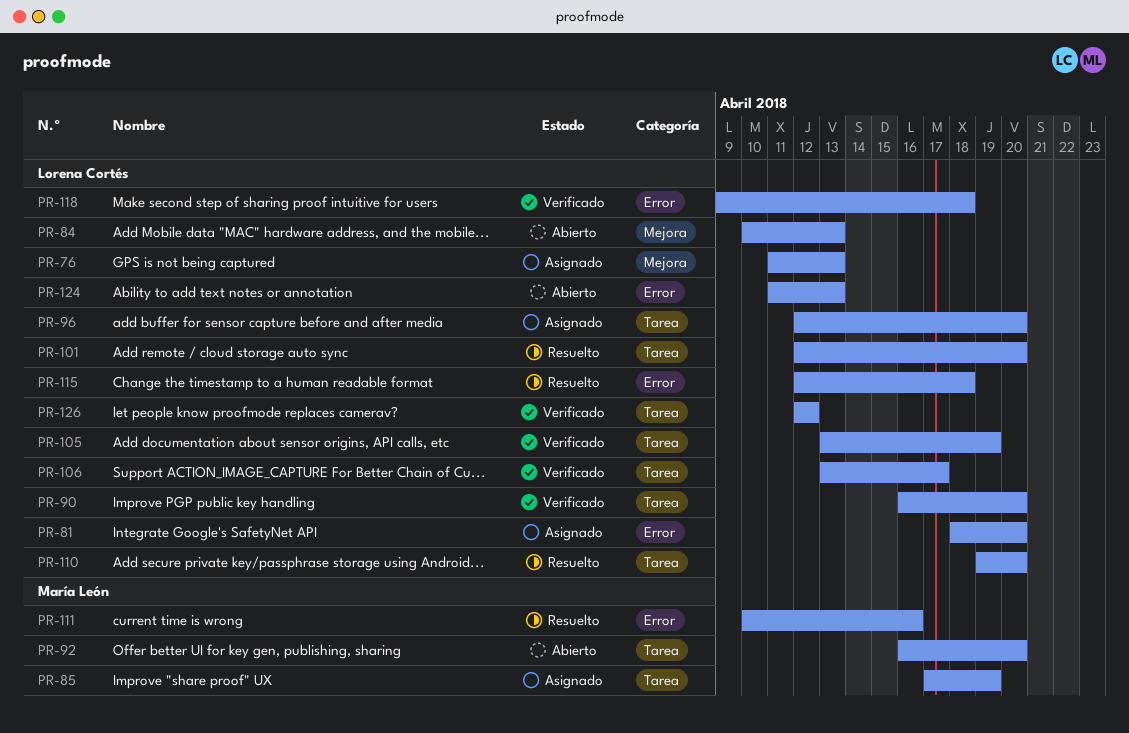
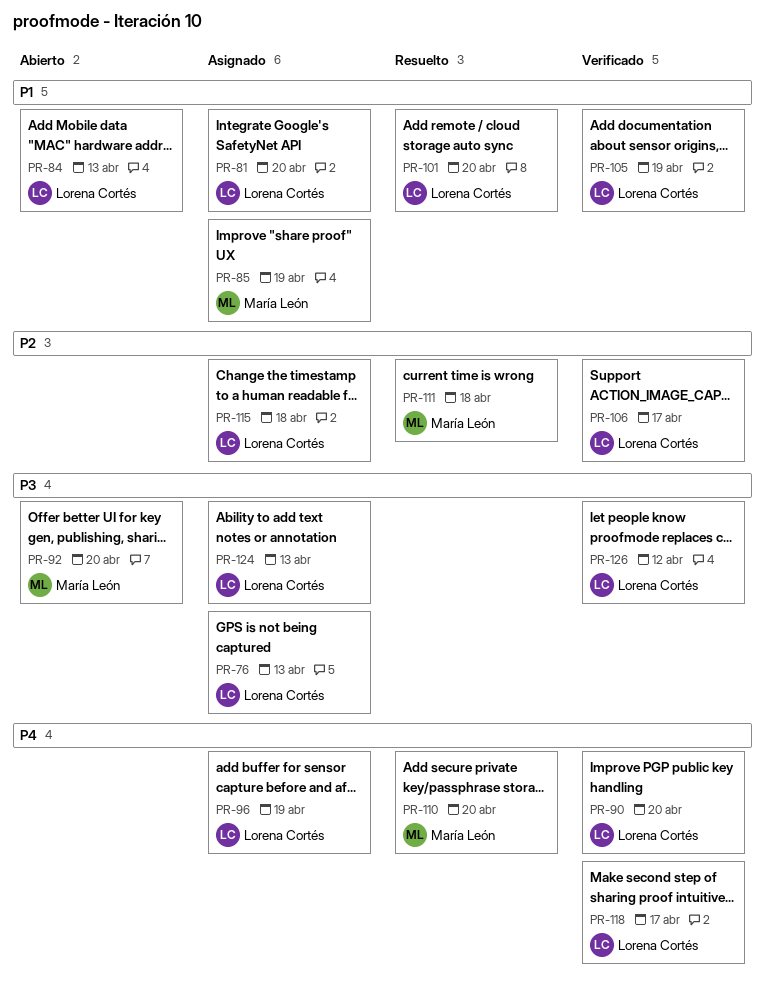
PR-96, due: Apr 20 -> Apr 19
PR-110, owner: Lorena Cortés -> María León
PR-111, due: Apr 16 -> Apr 18
PR-115, status: Resuelto -> Asignado
PR-118, due: Apr 18 -> Apr 17
PR-124, status: Abierto -> Asignado

